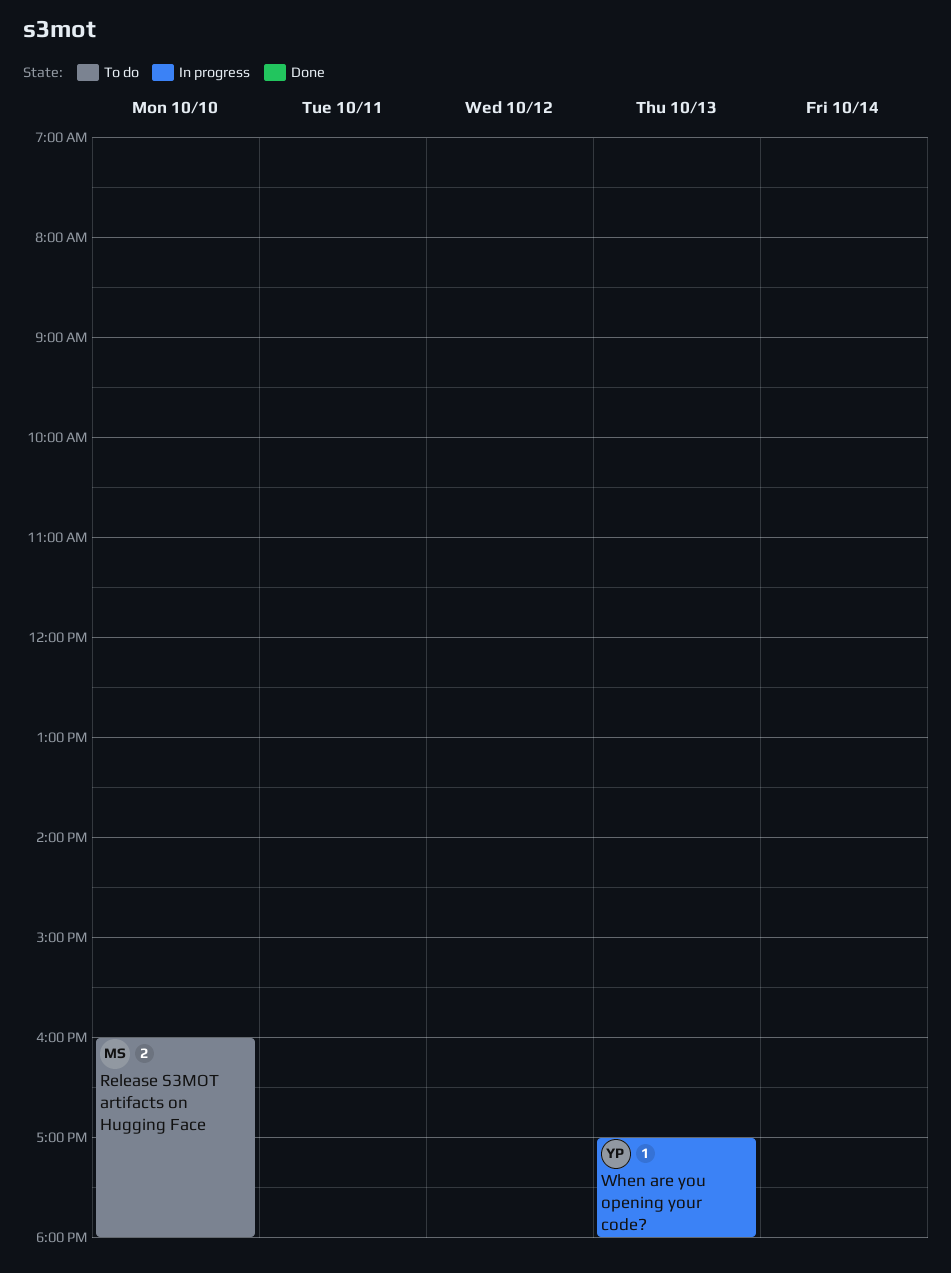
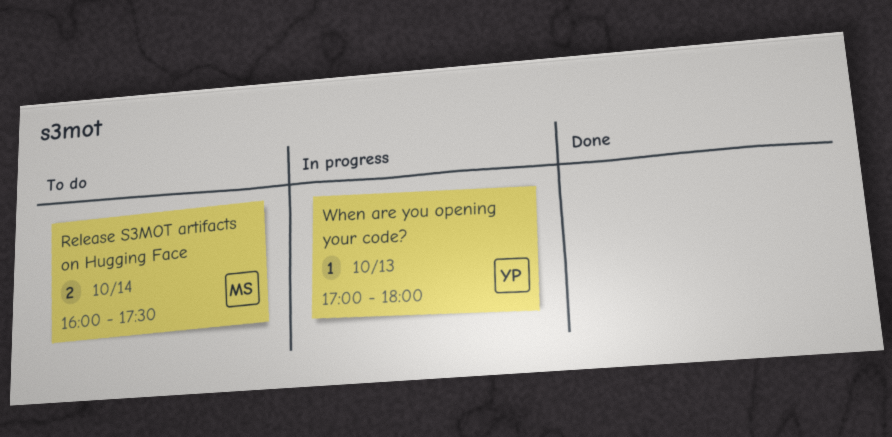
Release S3MOT artifacts on Hugging Face, day: Oct 10 -> Oct 14
Release S3MOT artifacts on Hugging Face, ends: 18:00 -> 17:30

